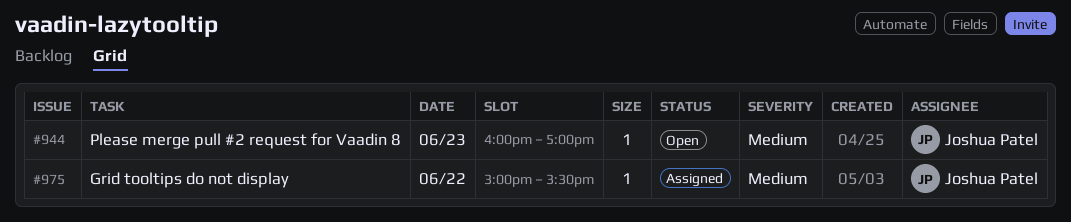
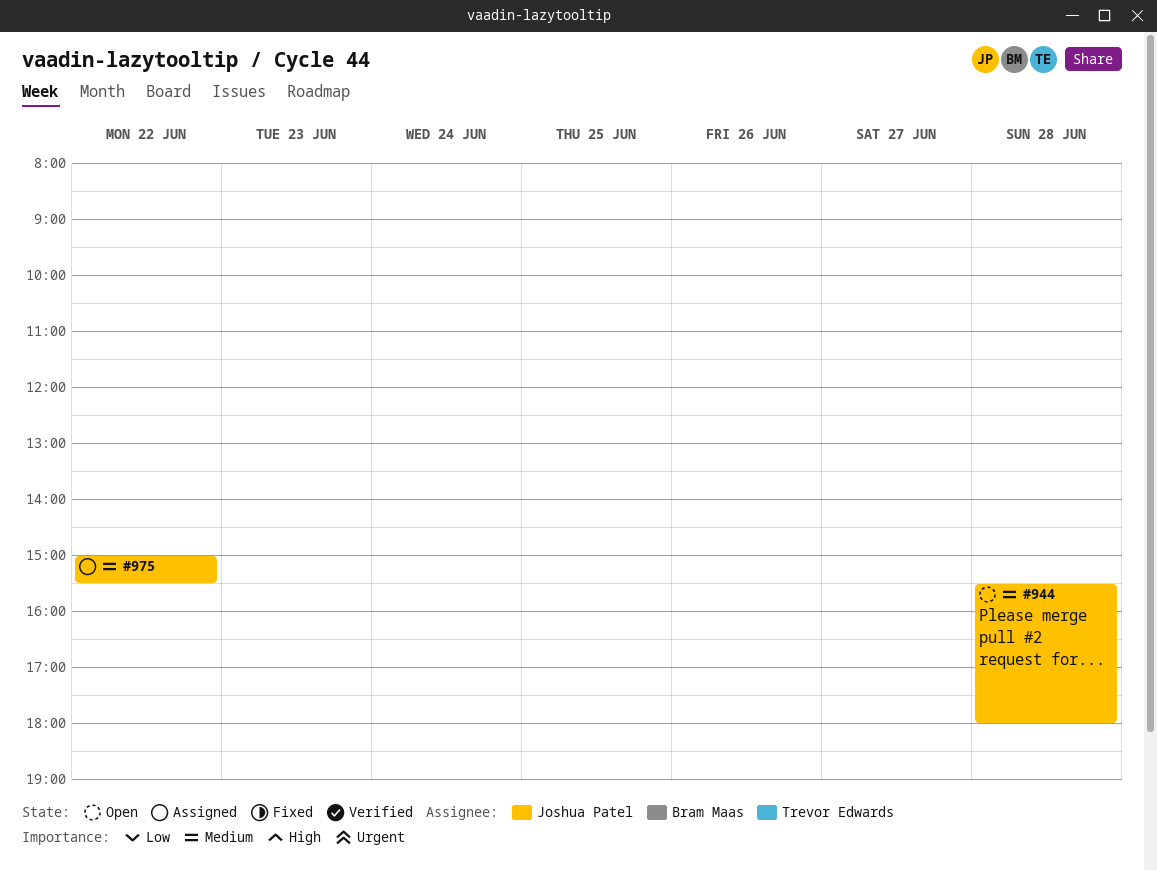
#944, day: Jun 23 -> Jun 28
#944, begins: 16:00 -> 15:30
#944, ends: 17:00 -> 18:00

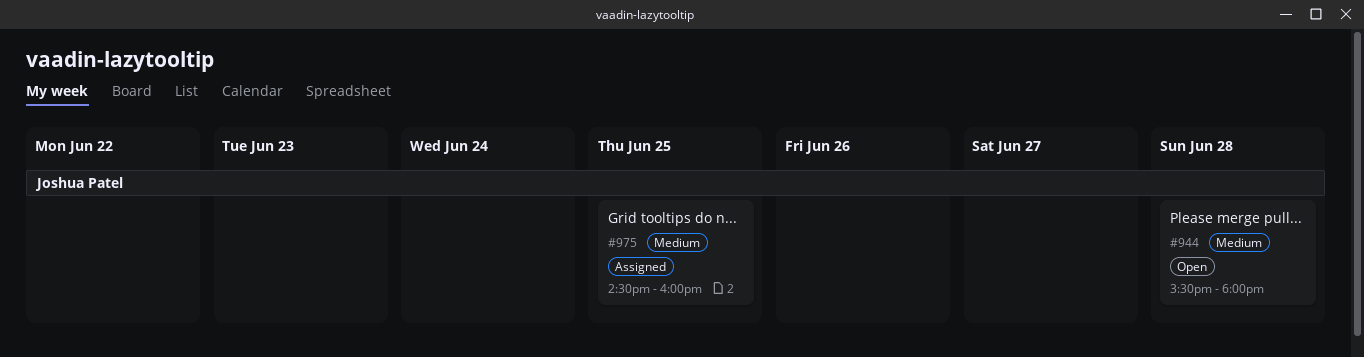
#975, day: Jun 22 -> Jun 25
#975, begins: 15:00 -> 14:30
#975, ends: 15:30 -> 16:00

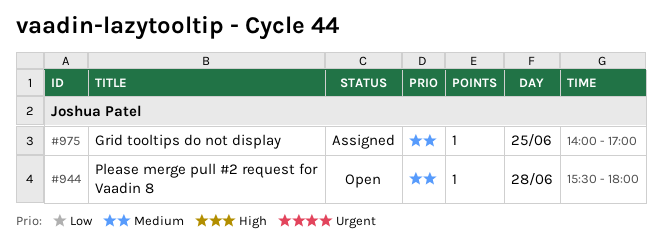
#975, begins: 14:30 -> 14:00
#975, ends: 16:00 -> 17:00

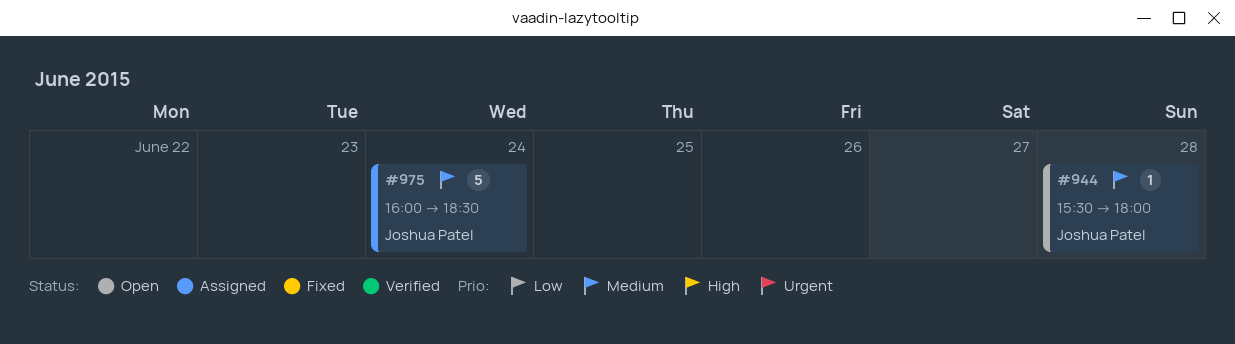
#975, estimate: 1 -> 5
#975, day: Jun 25 -> Jun 24
#975, begins: 14:00 -> 16:00
#975, ends: 17:00 -> 18:30

